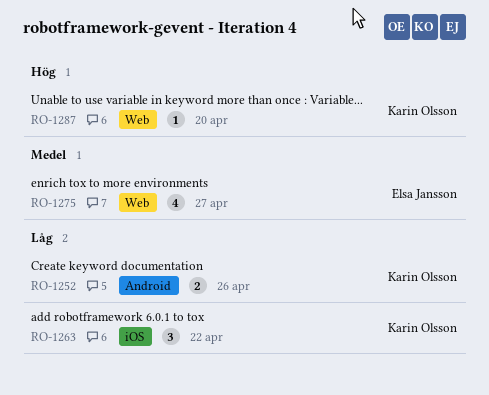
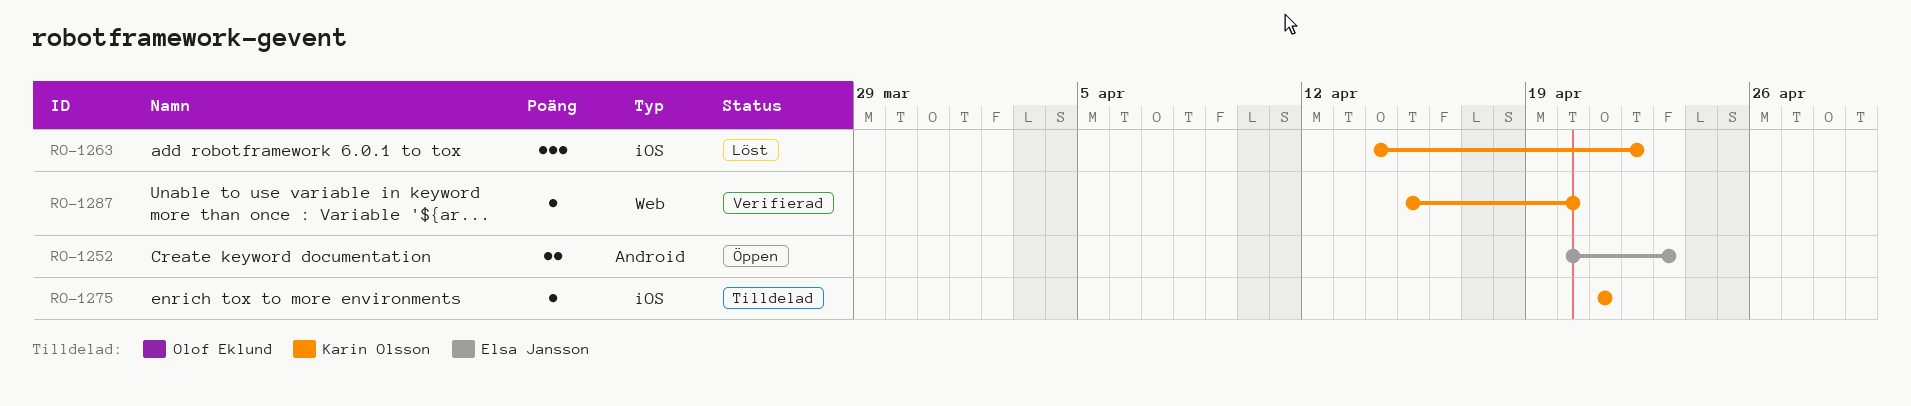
RO-1252, owner: Karin Olsson -> Elsa Jansson
RO-1252, due: Apr 26 -> Apr 23
RO-1275, owner: Elsa Jansson -> Karin Olsson
RO-1275, label: Web -> iOS
RO-1275, estimate: 4 -> 1
RO-1275, due: Apr 27 -> Apr 21

